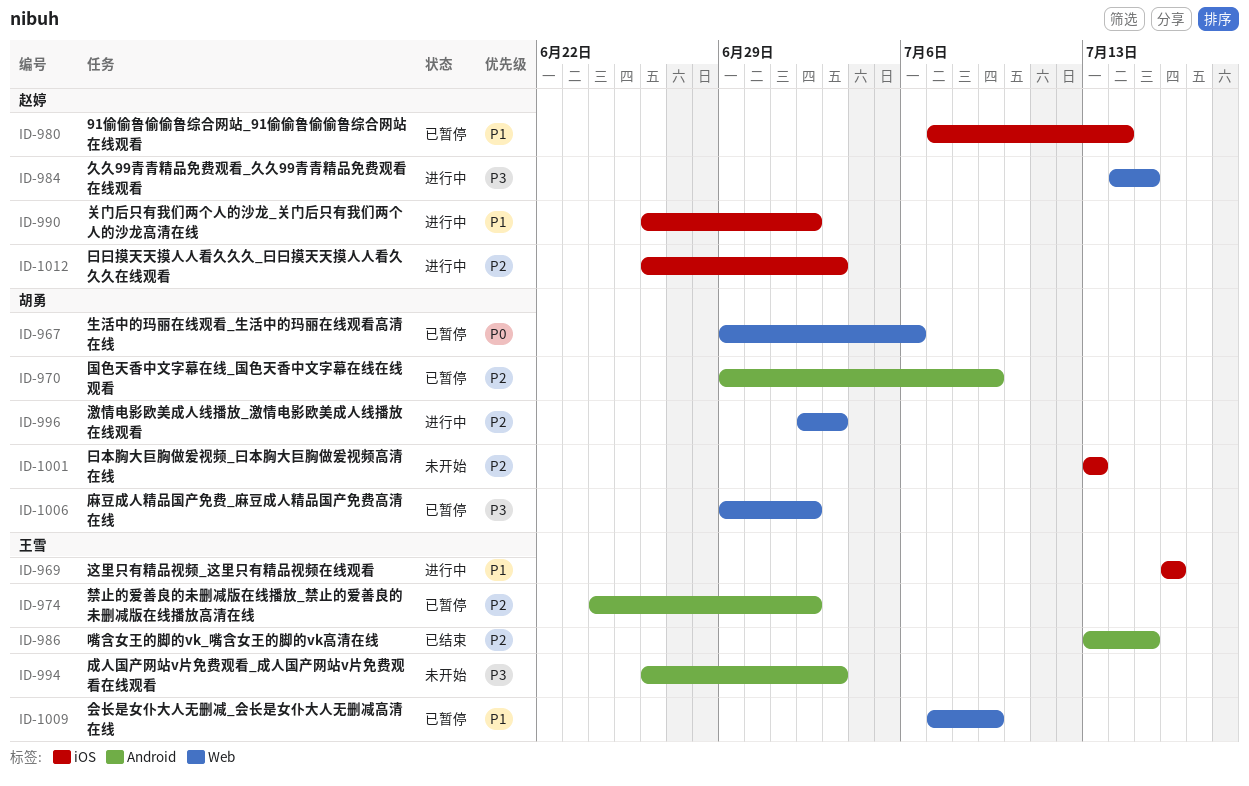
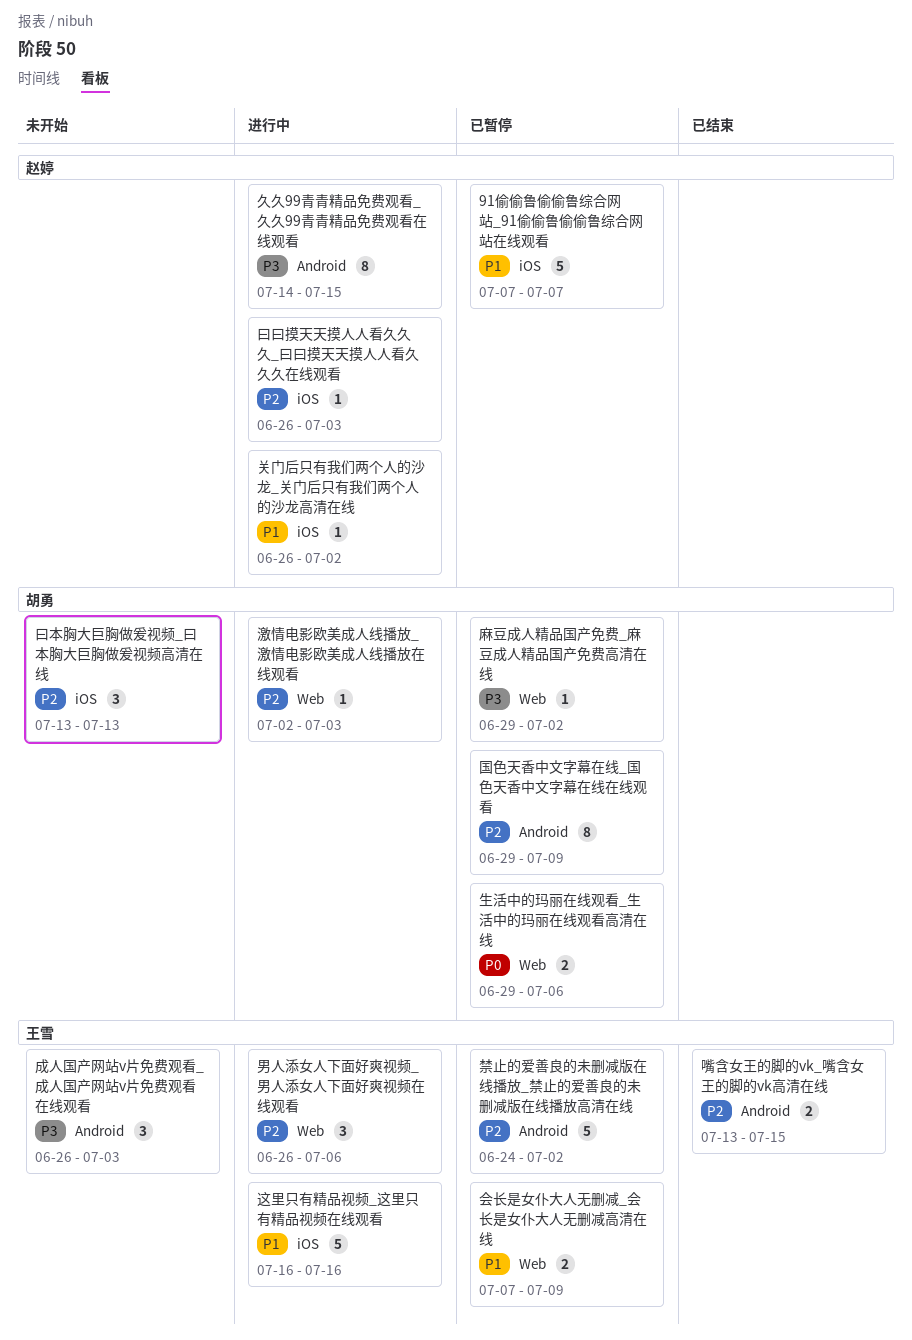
91偷偷鲁偷偷鲁综合网站_91偷偷鲁偷偷鲁综合网站在线观看, due: Jul 14 -> Jul 7
久久99青青精品免费观看_久久99青青精品免费观看在线观看, label: Web -> Android
男人添女人下面好爽视频_男人添女人下面好爽视频在线观看: none -> present

